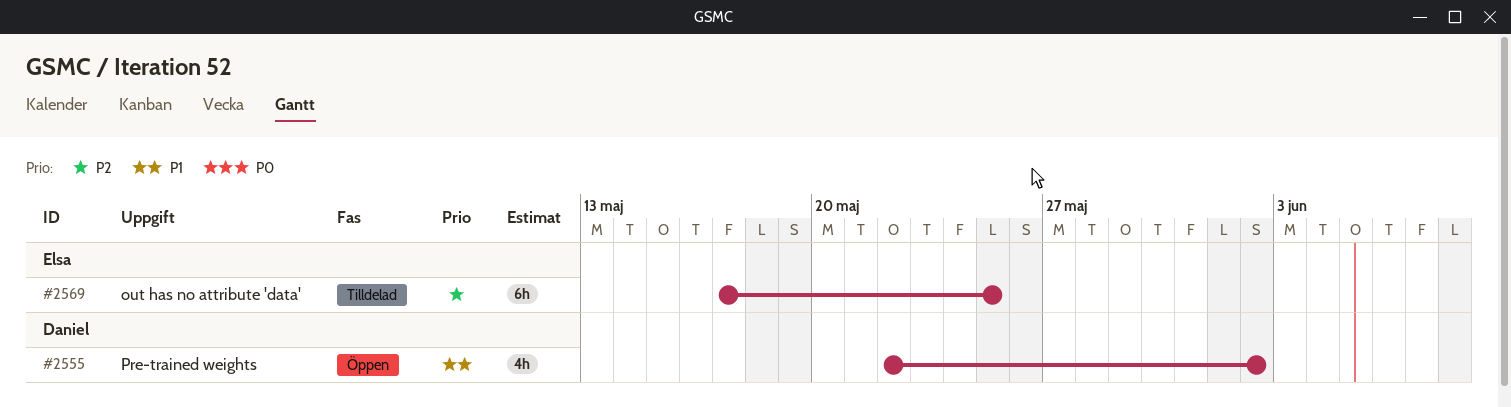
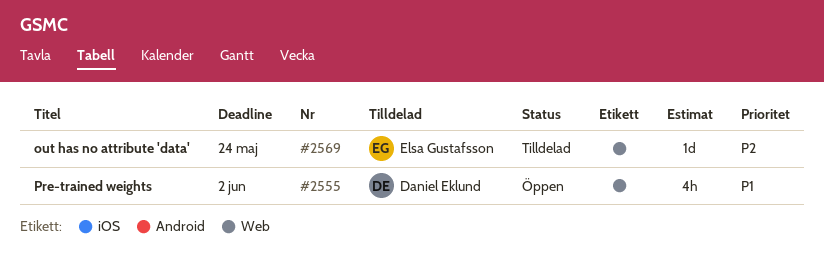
#2569, estimate: 6h -> 1d
#2569, due: May 25 -> May 24

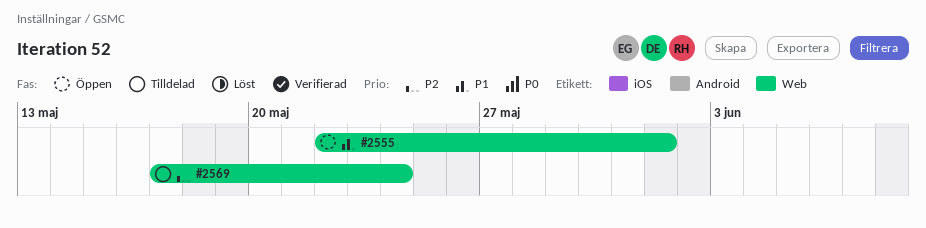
#2555, due: Jun 2 -> Jun 1

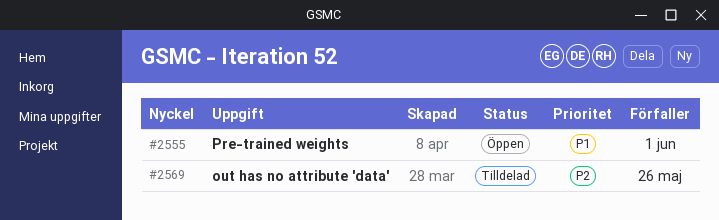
#2569, due: May 24 -> May 26

